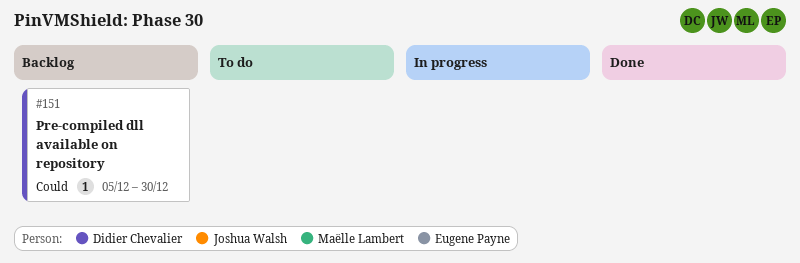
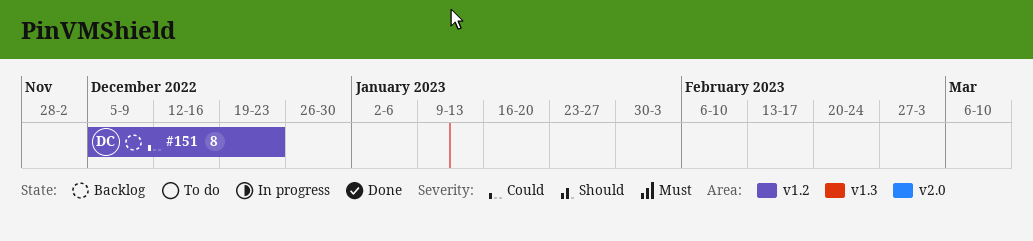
#151, estimate: 1 -> 8
#151, due: Dec 30 -> Dec 23

